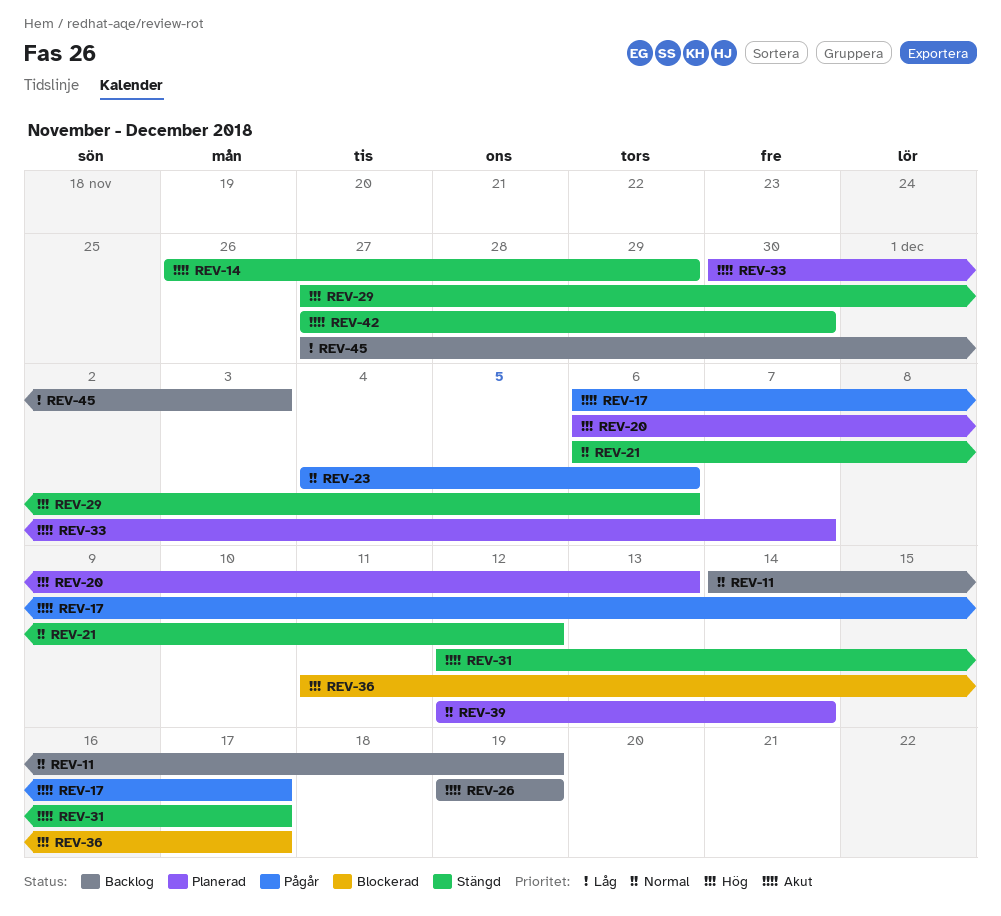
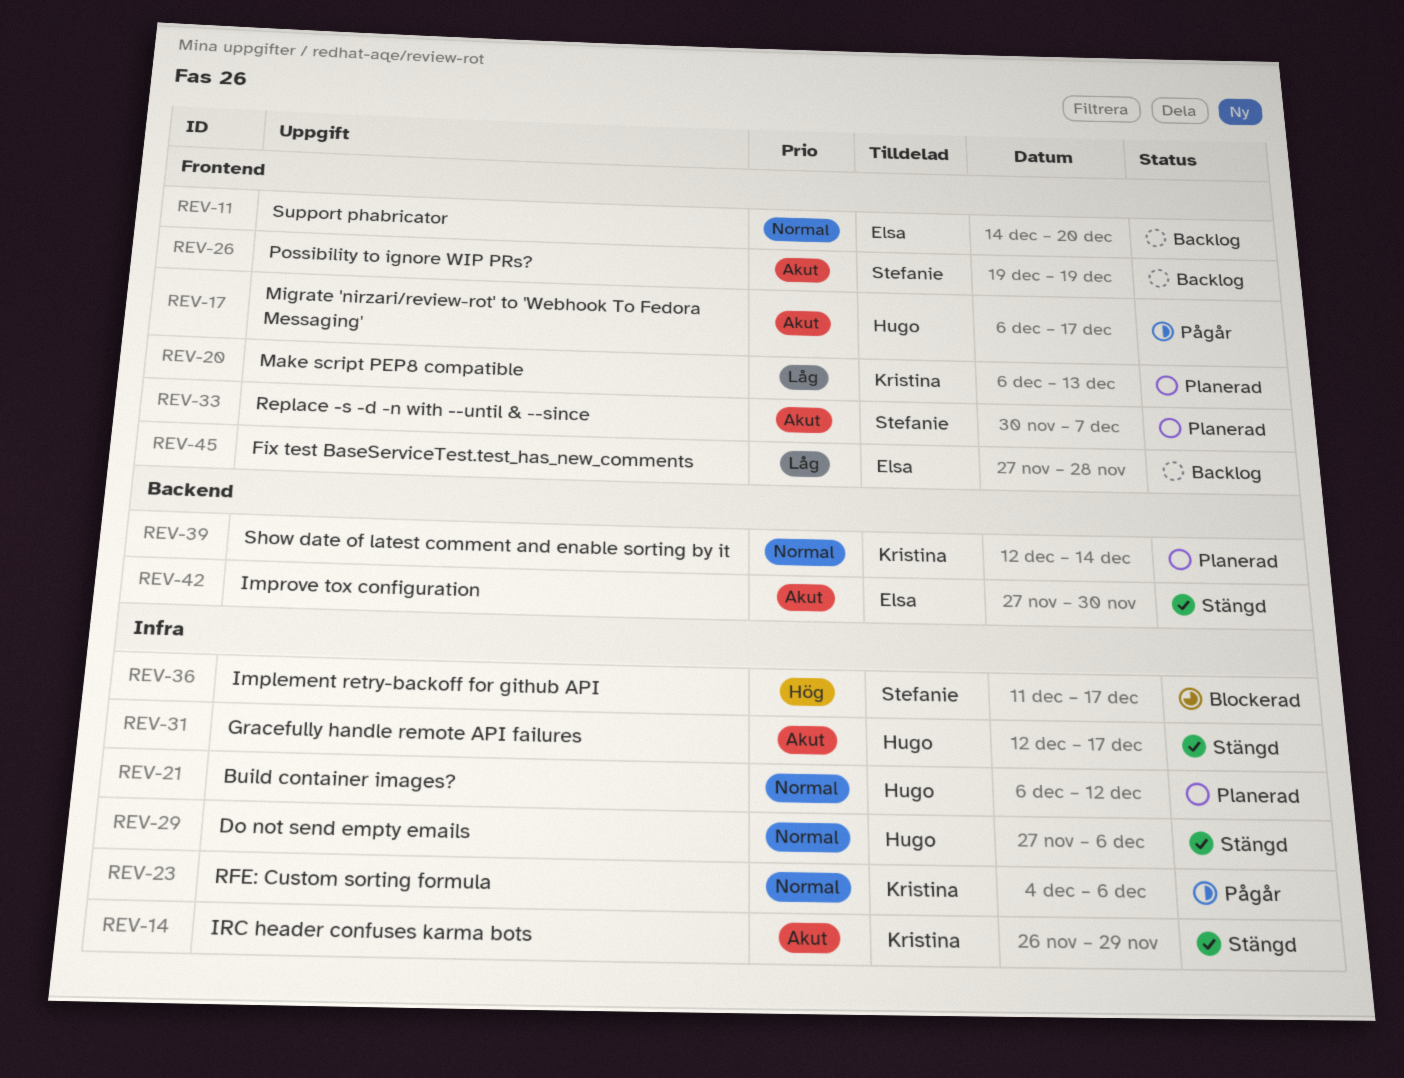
REV-11, due: Dec 19 -> Dec 20
REV-20, priority: Hög -> Låg
REV-21, status: Stängd -> Planerad
REV-29, priority: Hög -> Normal
REV-45, due: Dec 3 -> Nov 28

